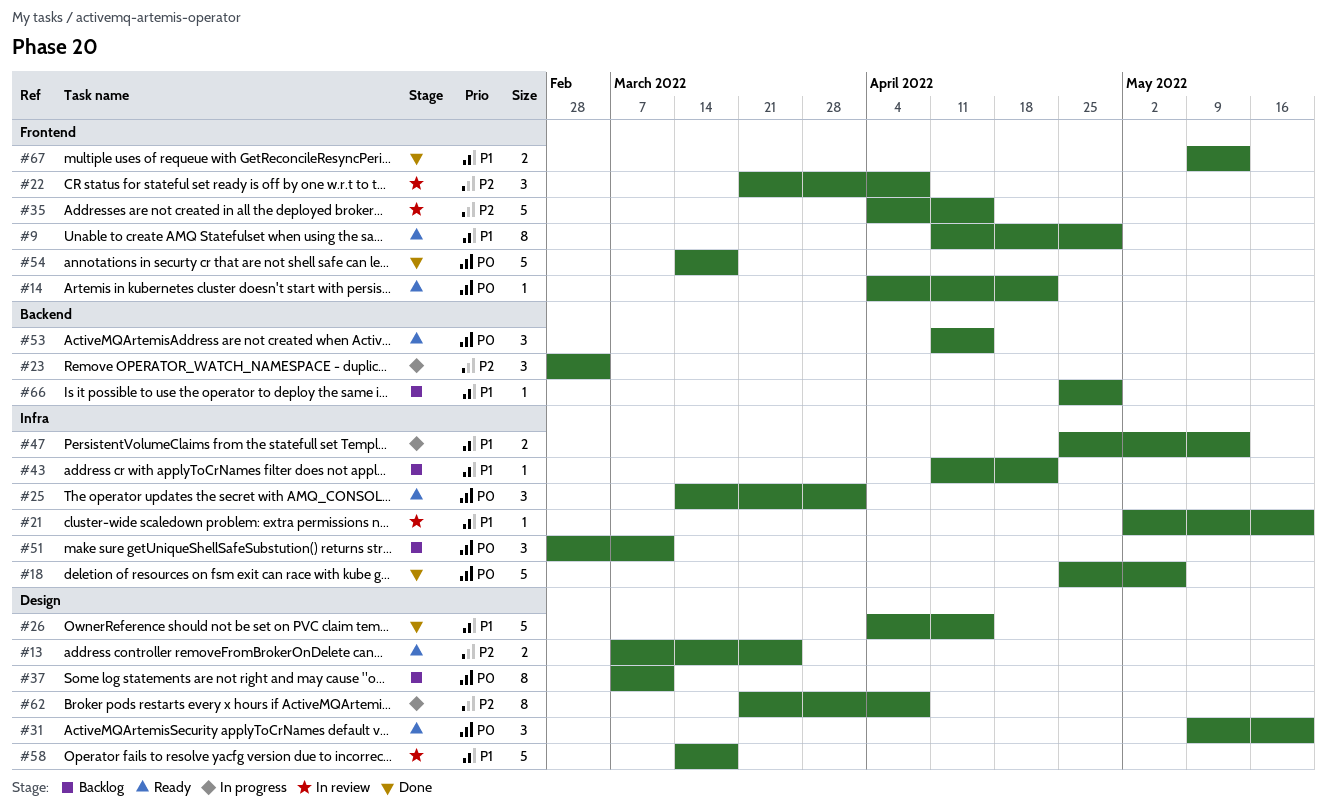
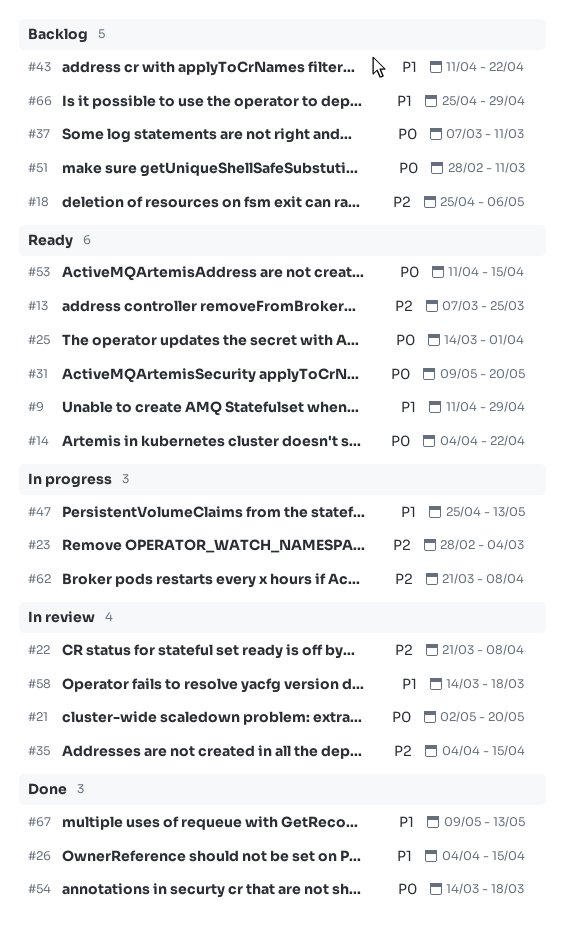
#18, status: Done -> Backlog
#18, priority: P0 -> P2
#21, priority: P1 -> P0

